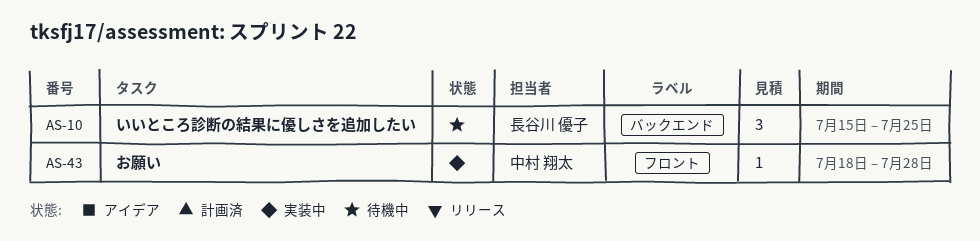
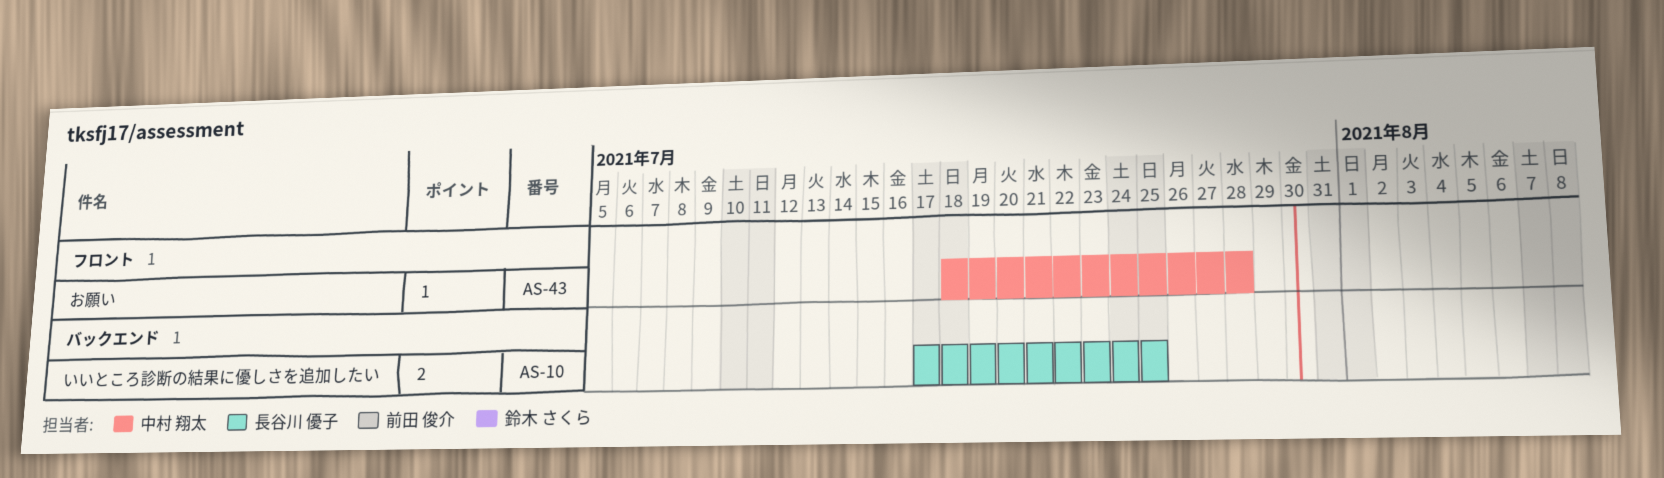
AS-10, estimate: 3 -> 2
AS-10, start: Jul 15 -> Jul 17

